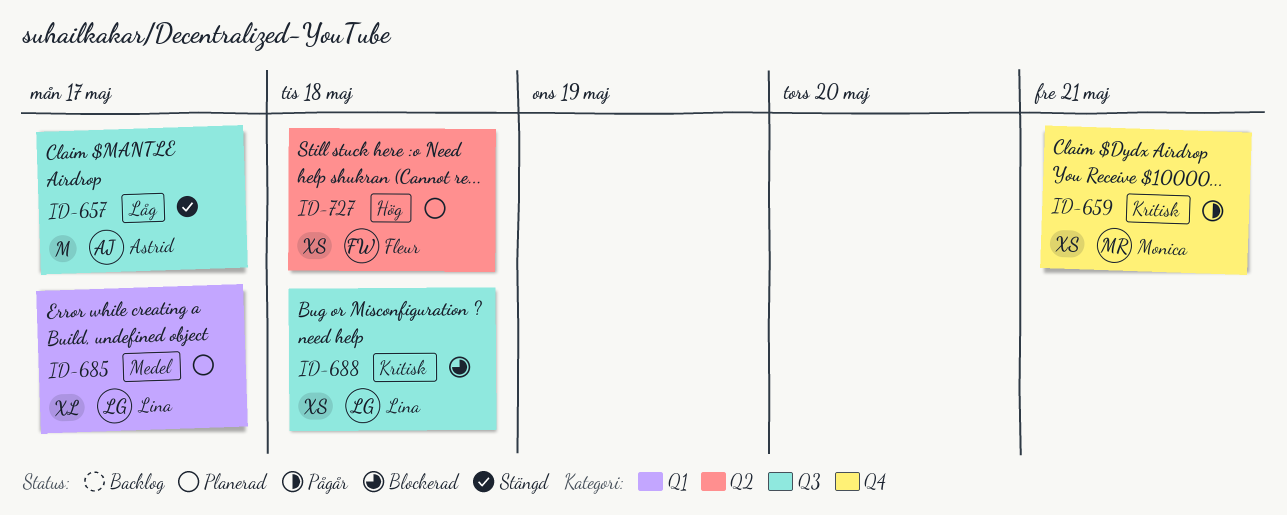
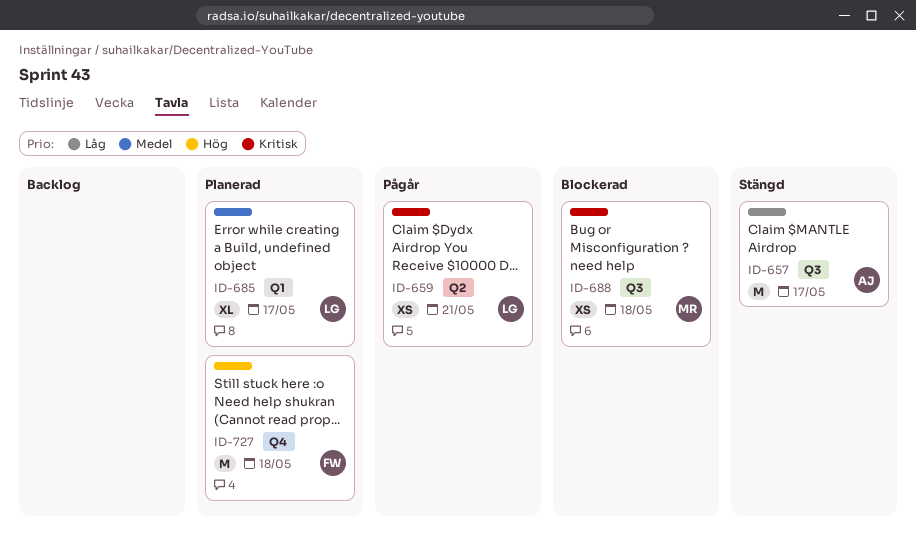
ID-659, owner: Monica -> Lina
ID-659, label: Q4 -> Q2
ID-688, owner: Lina -> Monica
ID-727, label: Q2 -> Q4
ID-727, estimate: XS -> M

